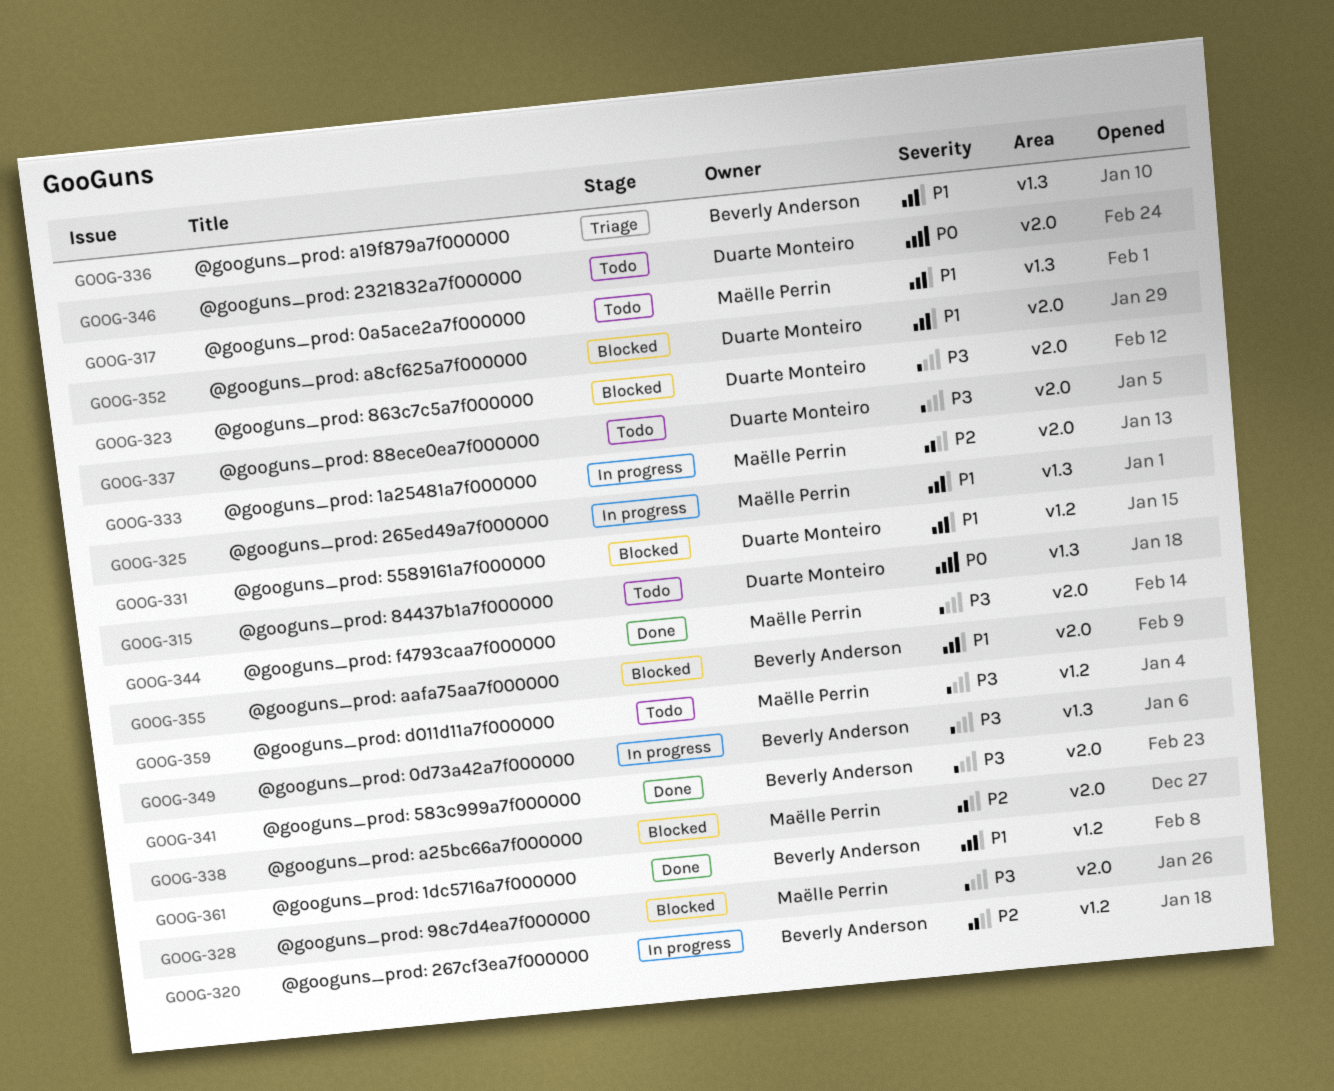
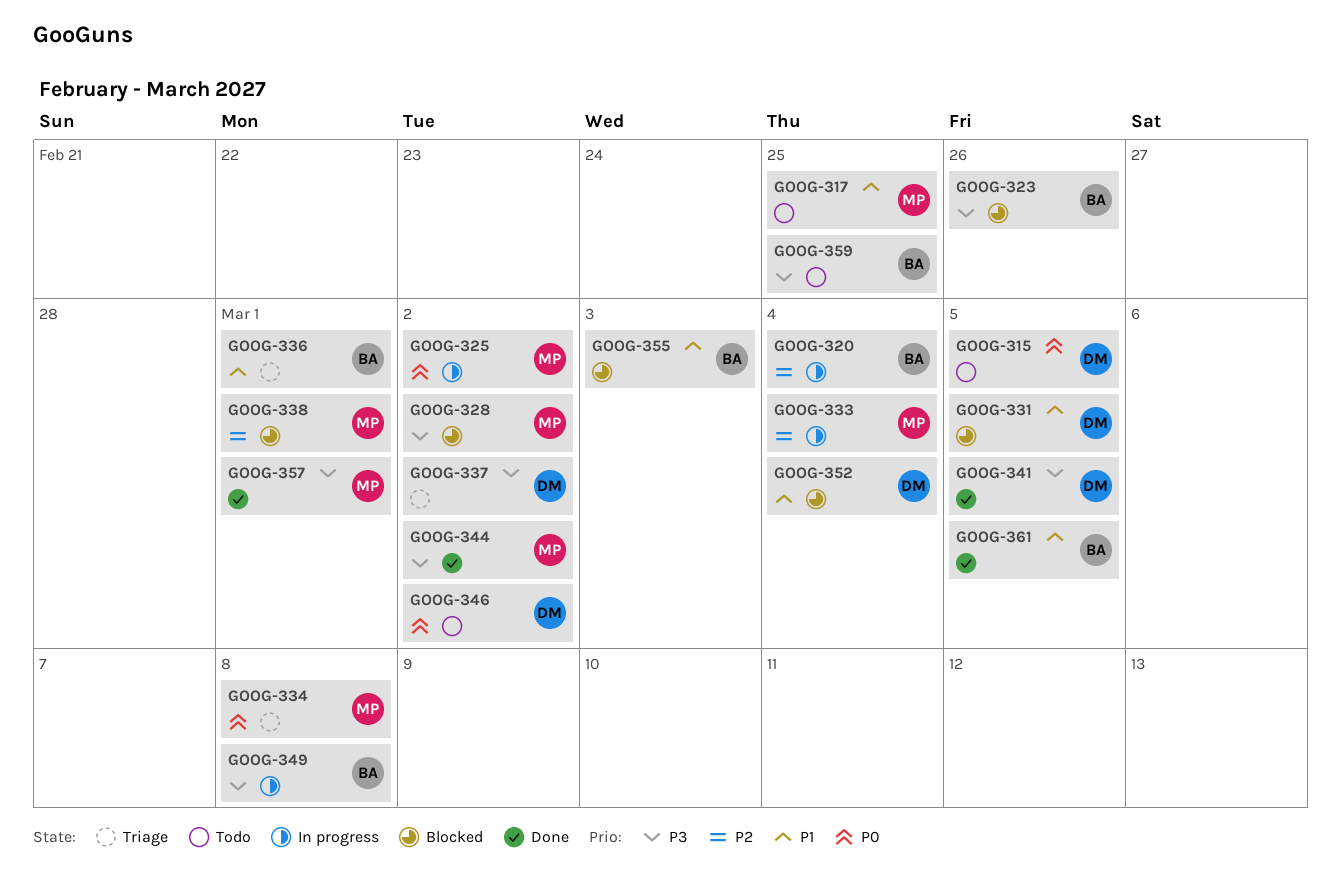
GOOG-323, owner: Duarte Monteiro -> Beverly Anderson
GOOG-325, priority: P1 -> P0
GOOG-334: none -> present
GOOG-337, status: Todo -> Triage
GOOG-341, owner: Beverly Anderson -> Duarte Monteiro
GOOG-357: none -> present
GOOG-359, owner: Maëlle Perrin -> Beverly Anderson

